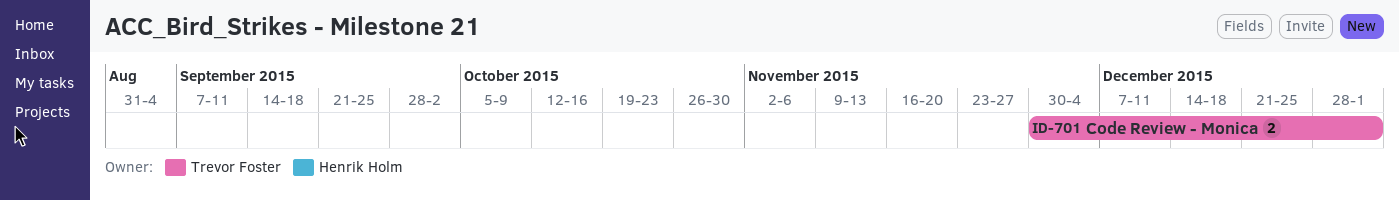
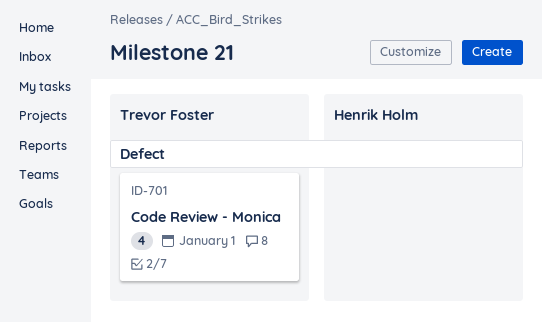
ID-701, estimate: 2 -> 4

